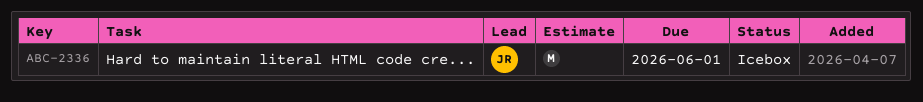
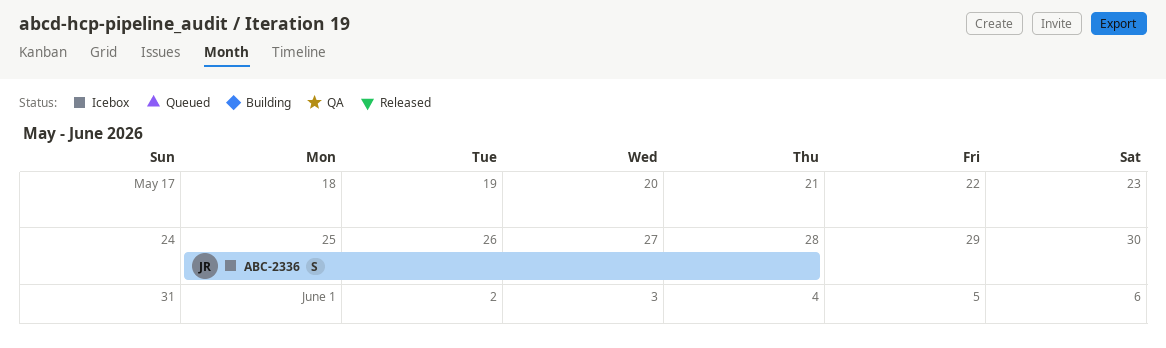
ABC-2336, estimate: M -> S
ABC-2336, due: Jun 1 -> May 28

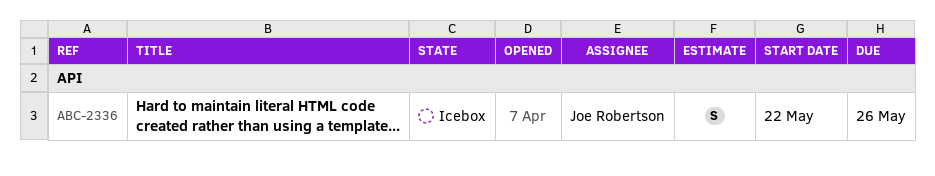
ABC-2336, start: May 25 -> May 22
ABC-2336, due: May 28 -> May 26

